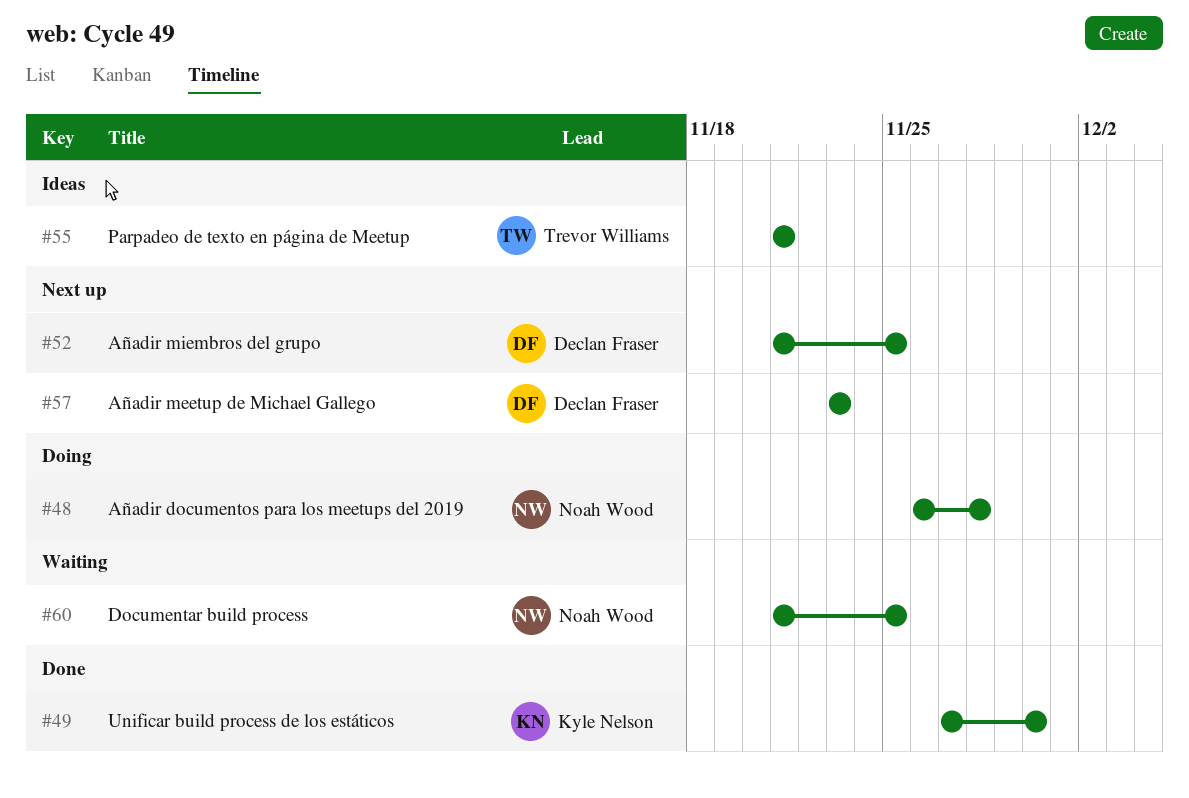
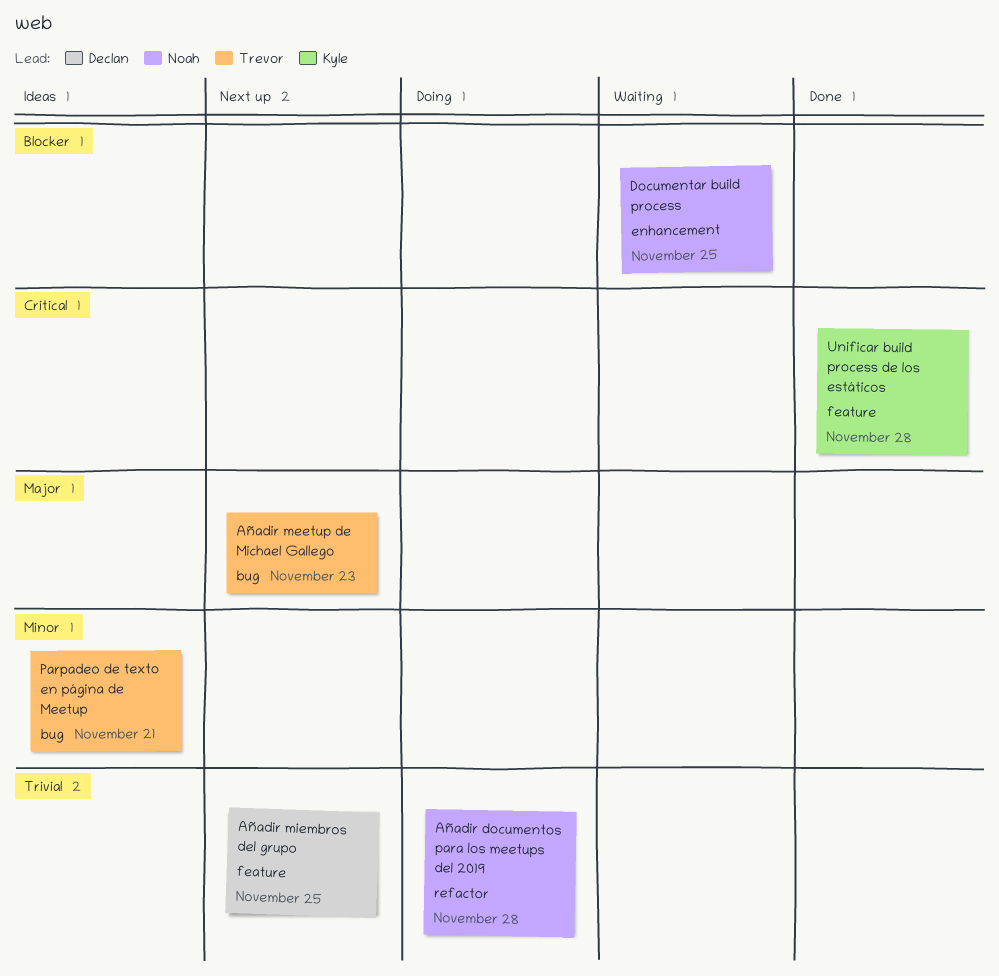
Añadir meetup de Michael Gallego, owner: Declan Fraser -> Trevor Williams
Unificar build process de los estáticos, due: Nov 30 -> Nov 28

